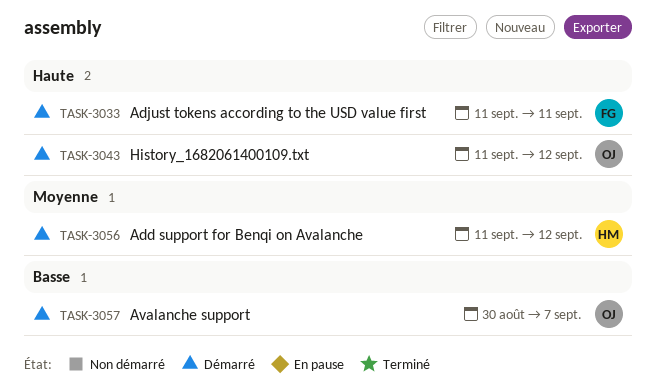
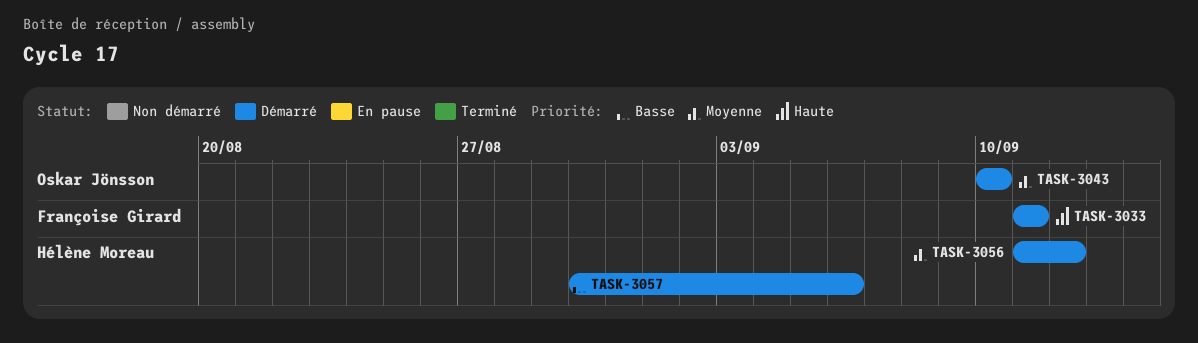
TASK-3043, priority: Haute -> Moyenne
TASK-3043, start: Sep 11 -> Sep 10
TASK-3043, due: Sep 12 -> Sep 10
TASK-3057, owner: Oskar Jönsson -> Hélène Moreau
TASK-3057, due: Sep 7 -> Sep 6

